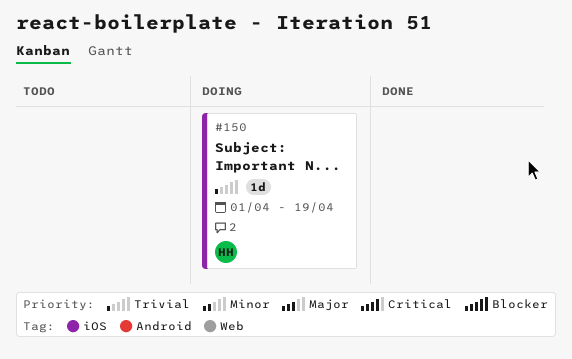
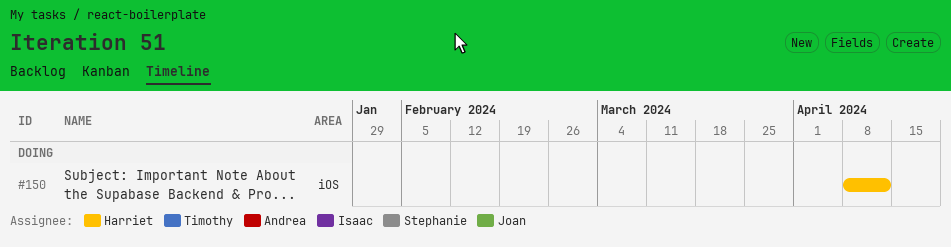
#150, start: Apr 1 -> Apr 8
#150, due: Apr 19 -> Apr 12

